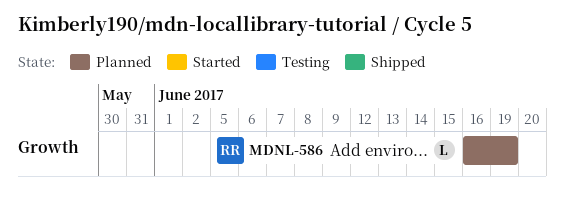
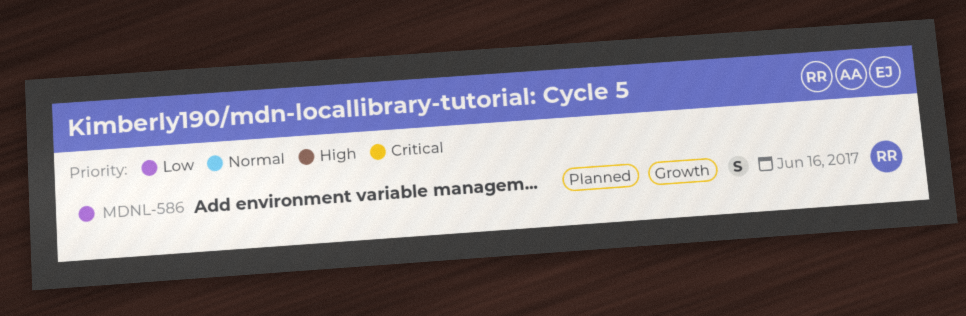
MDNL-586, estimate: L -> S
MDNL-586, due: Jun 19 -> Jun 16

